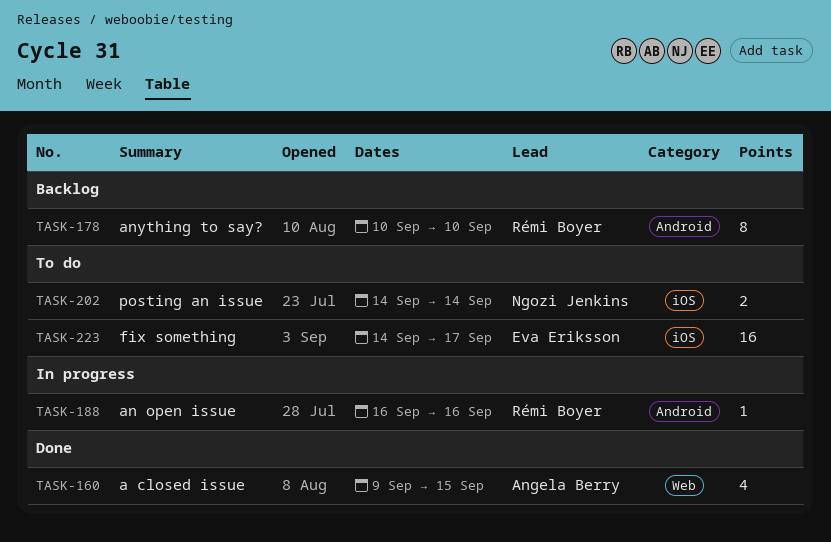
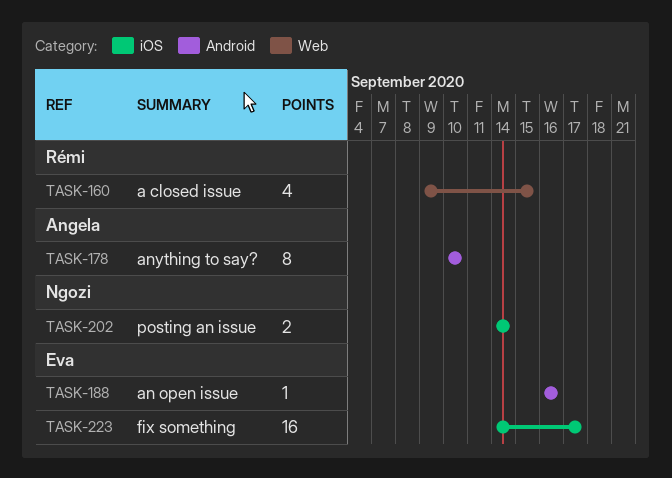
TASK-160, owner: Angela Berry -> Rémi Boyer
TASK-178, owner: Rémi Boyer -> Angela Berry
TASK-188, owner: Rémi Boyer -> Eva Eriksson

